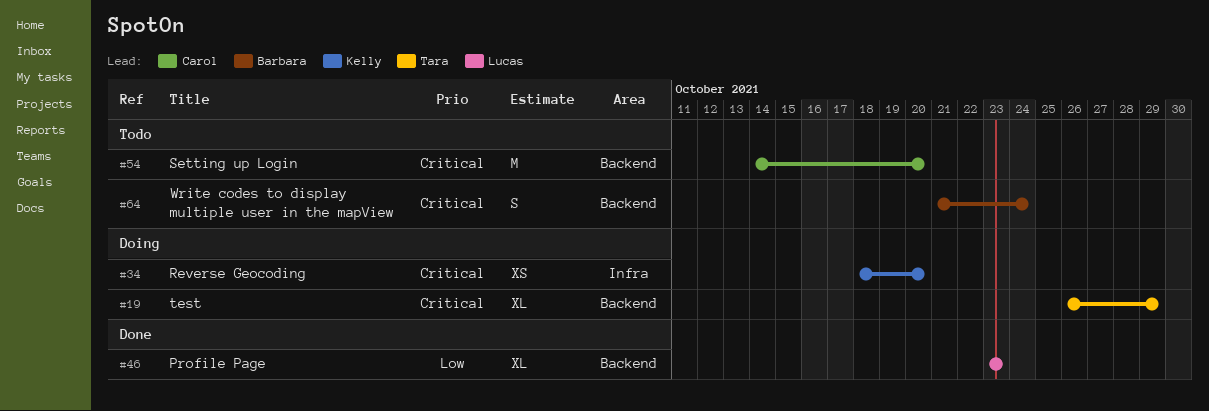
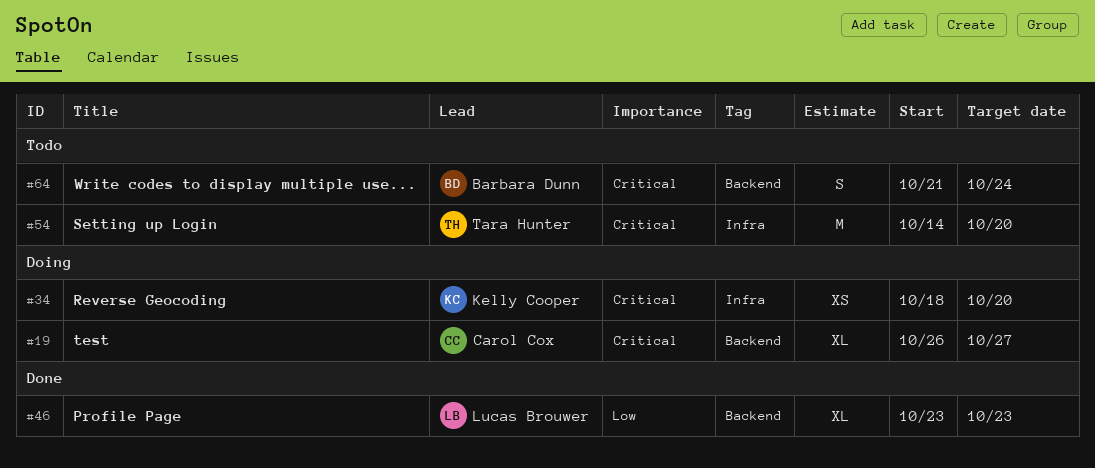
#19, owner: Tara Hunter -> Carol Cox
#19, due: Oct 29 -> Oct 27
#54, owner: Carol Cox -> Tara Hunter
#54, label: Backend -> Infra

